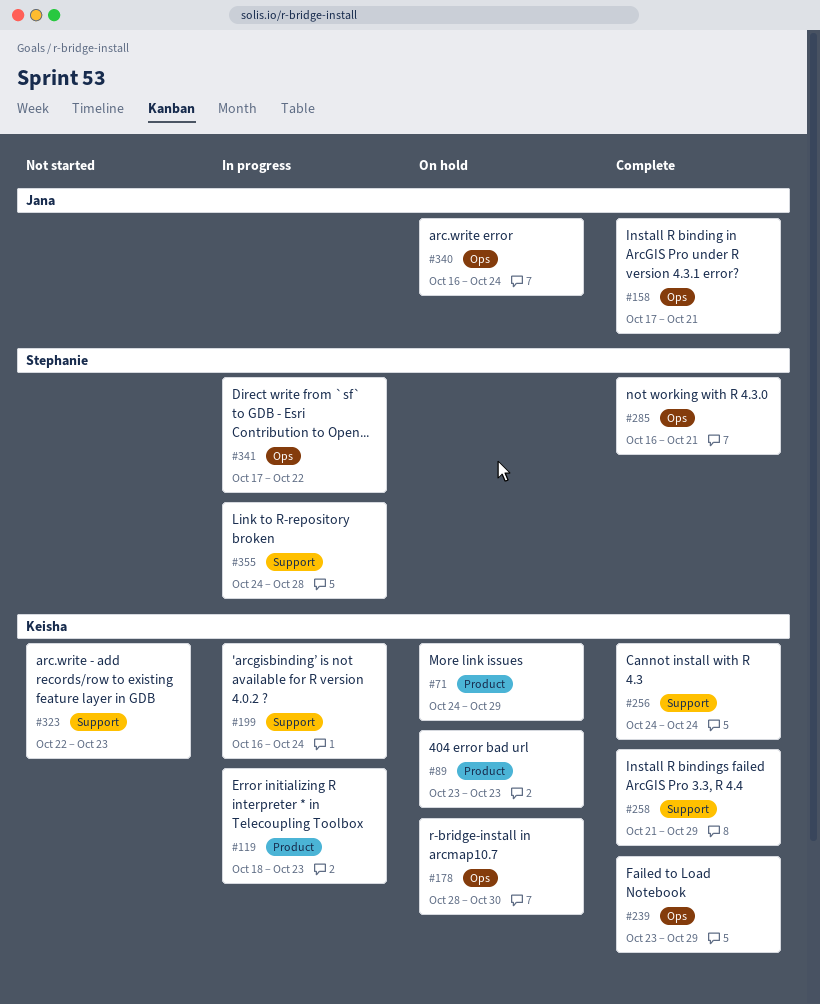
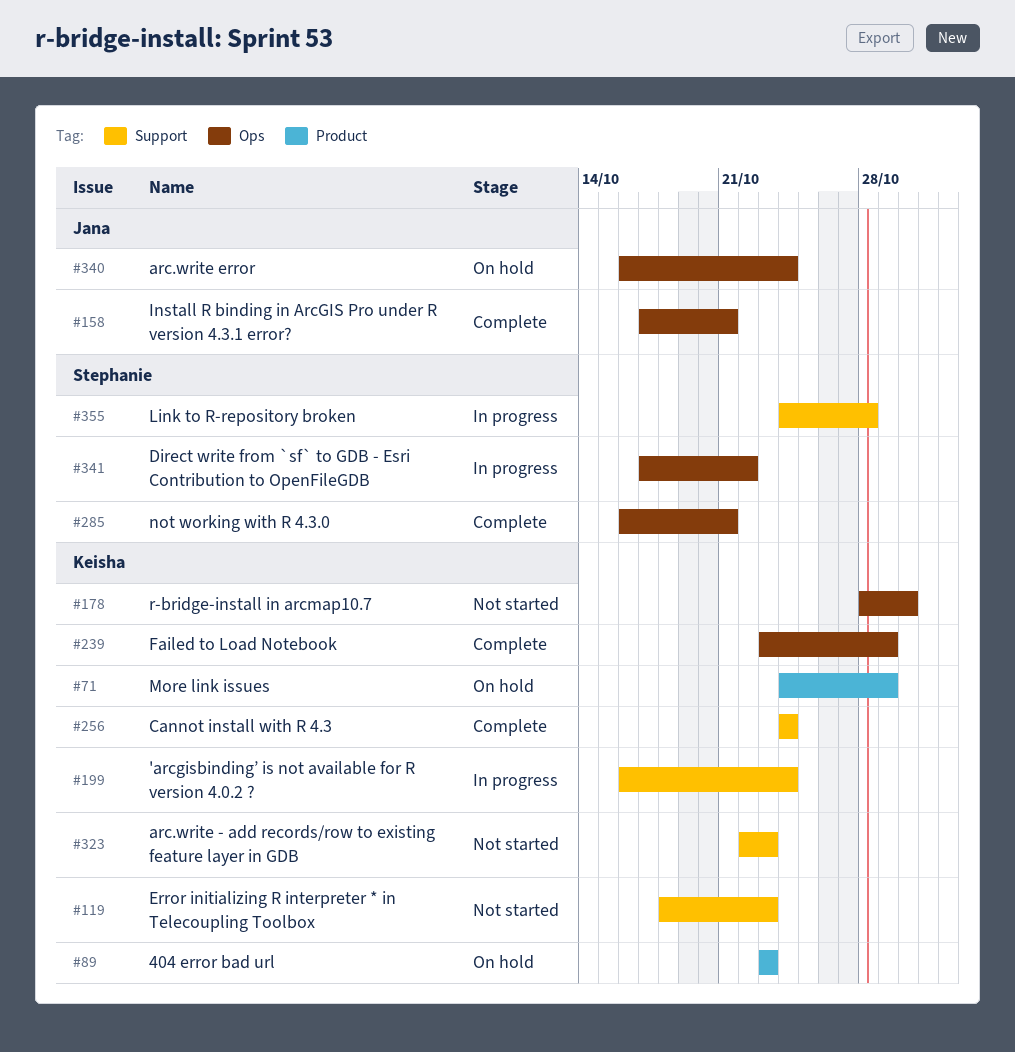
#119, status: In progress -> Not started
#119, label: Product -> Support
#178, status: On hold -> Not started
#258: present -> none

